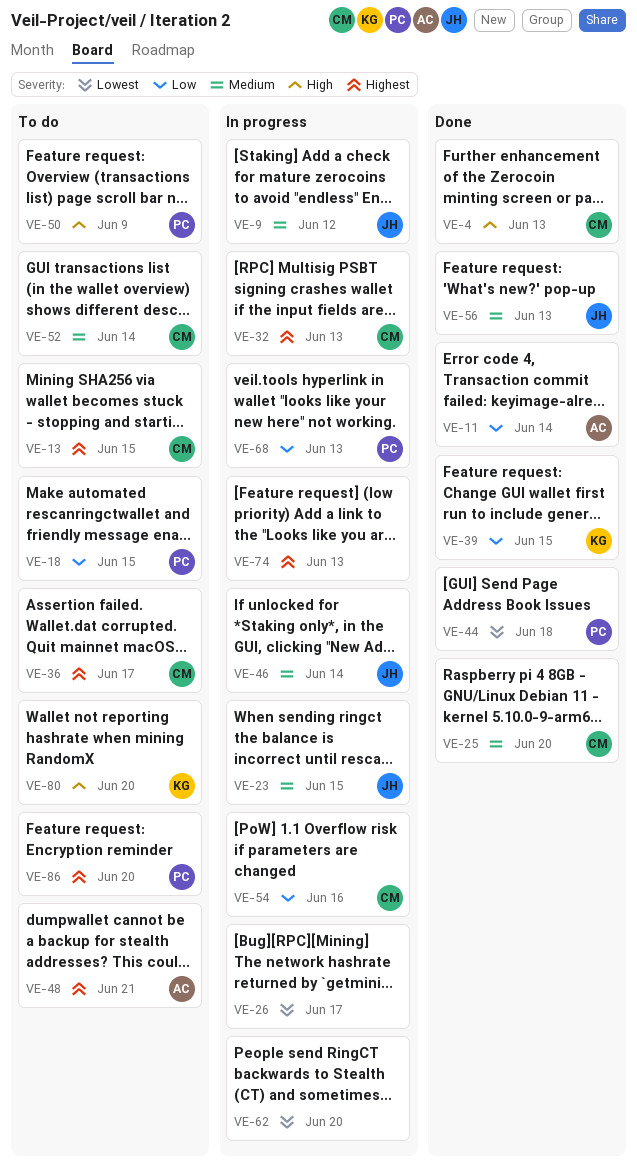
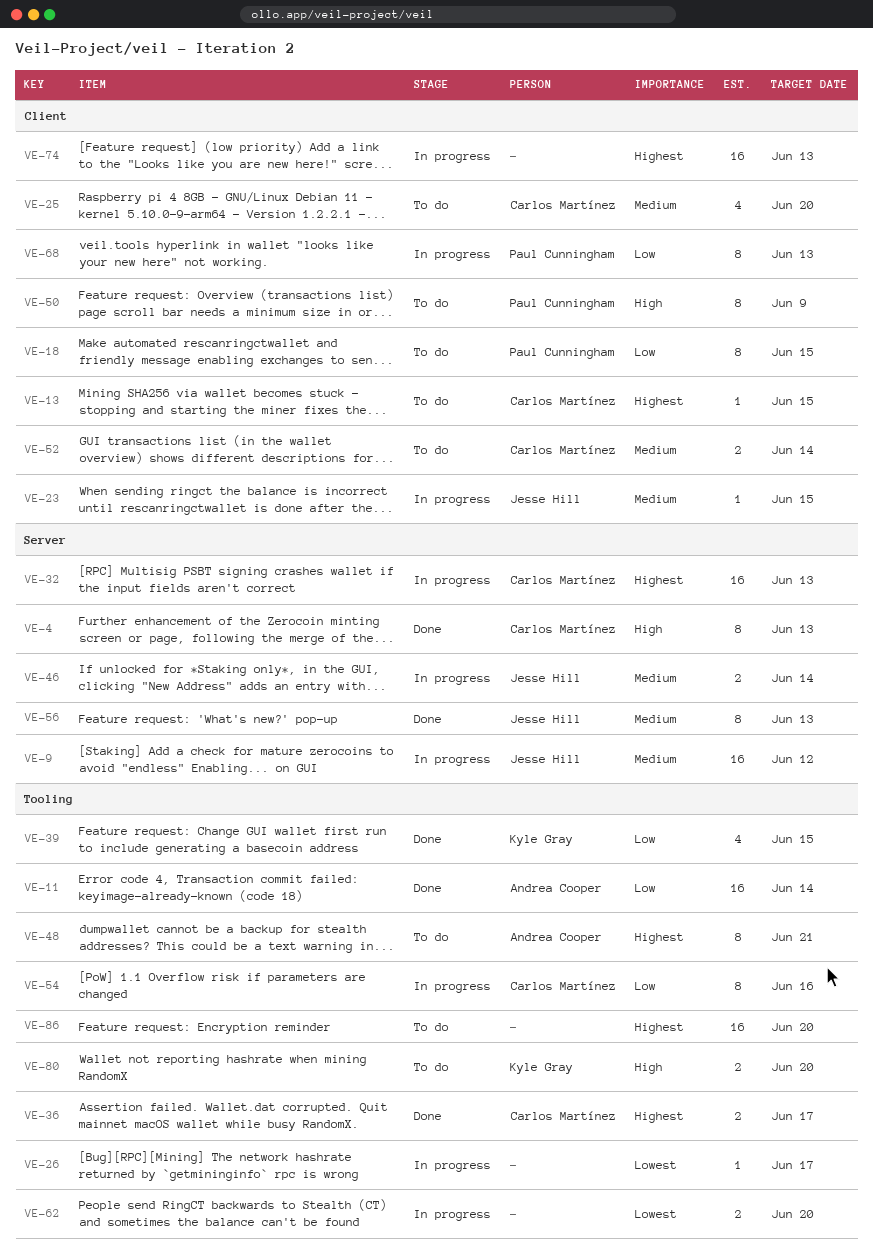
VE-25, status: Done -> To do
VE-36, status: To do -> Done
VE-44: present -> none
VE-86, owner: Paul Cunningham -> none

